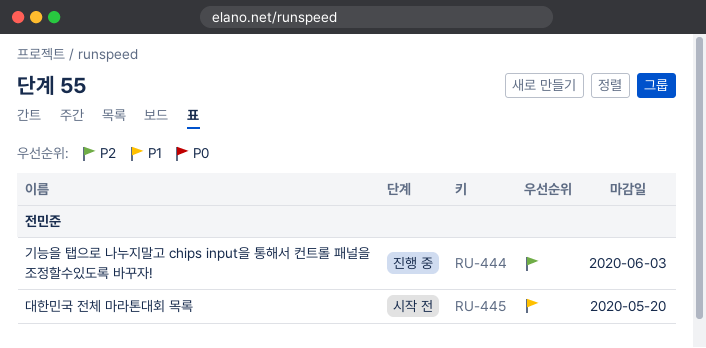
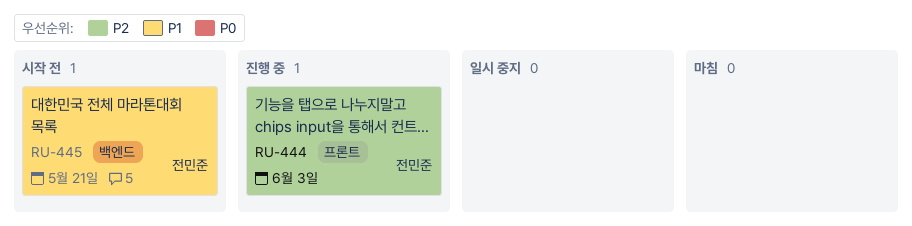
RU-445, due: May 20 -> May 21

